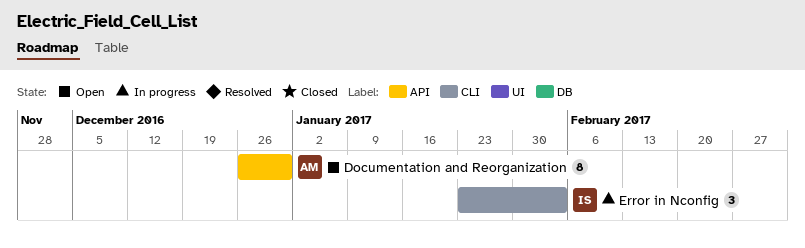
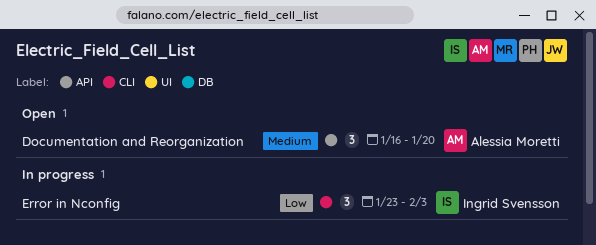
Documentation and Reorganization, estimate: 8 -> 3
Documentation and Reorganization, start: Dec 26 -> Jan 16
Documentation and Reorganization, due: Dec 30 -> Jan 20

